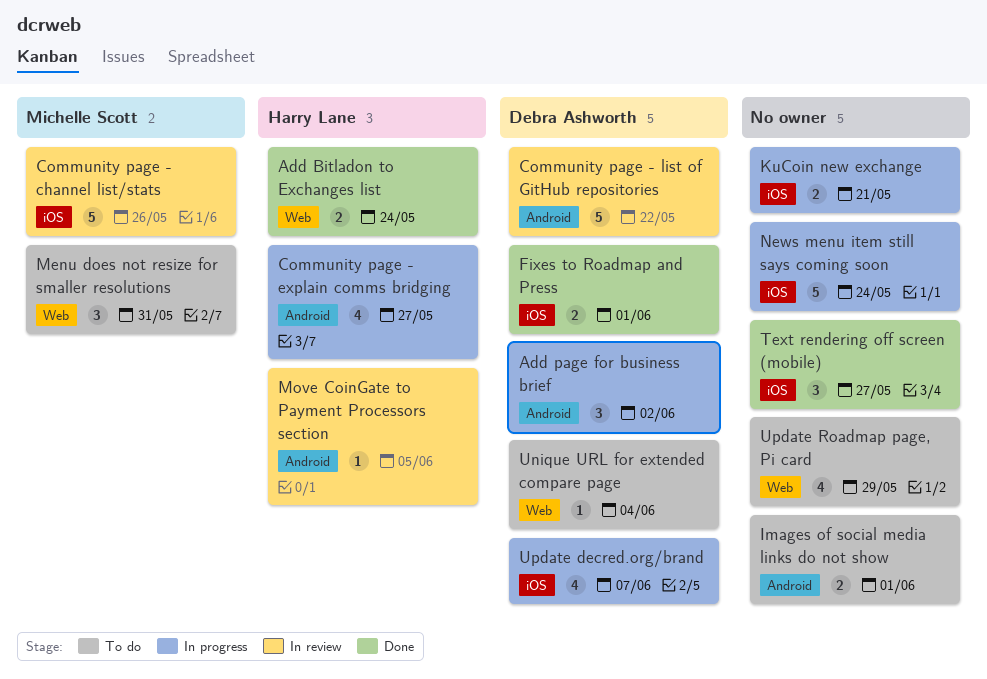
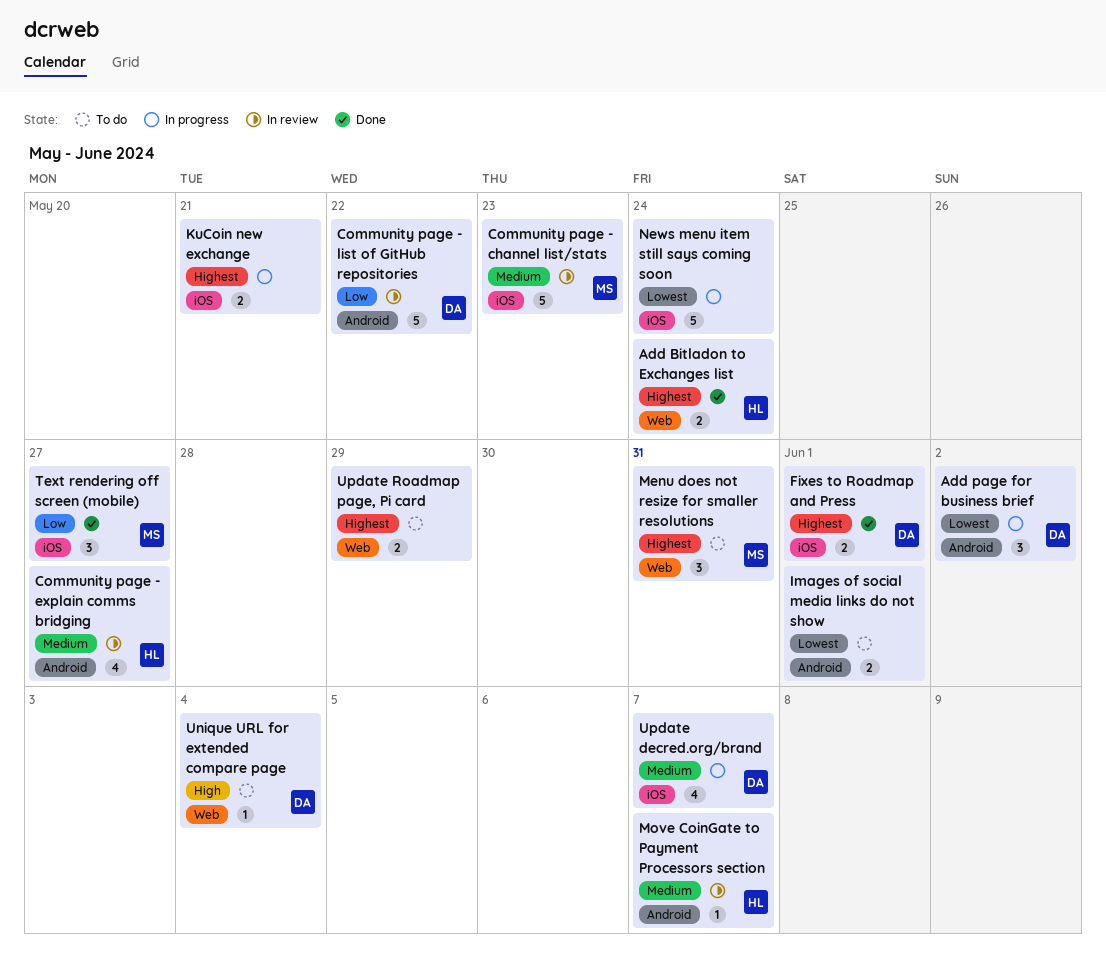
Community page - channel list/stats, due: May 26 -> May 23
Community page - explain comms bridging, status: In progress -> In review
Move CoinGate to Payment Processors section, due: Jun 5 -> Jun 7
Text rendering off screen (mobile), owner: none -> Michelle Scott
Update Roadmap page, Pi card, estimate: 4 -> 2

